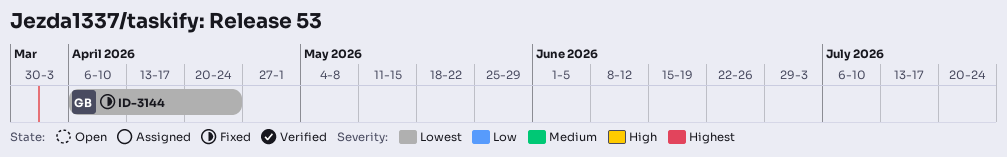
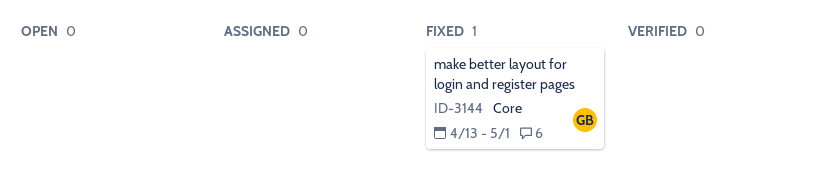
ID-3144, start: Apr 6 -> Apr 13
ID-3144, due: Apr 24 -> May 1

